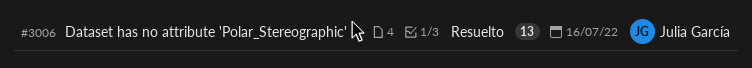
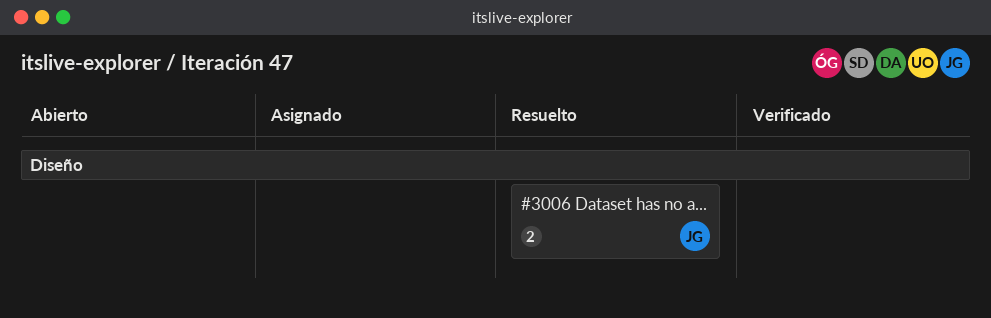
#3006, estimate: 13 -> 2

